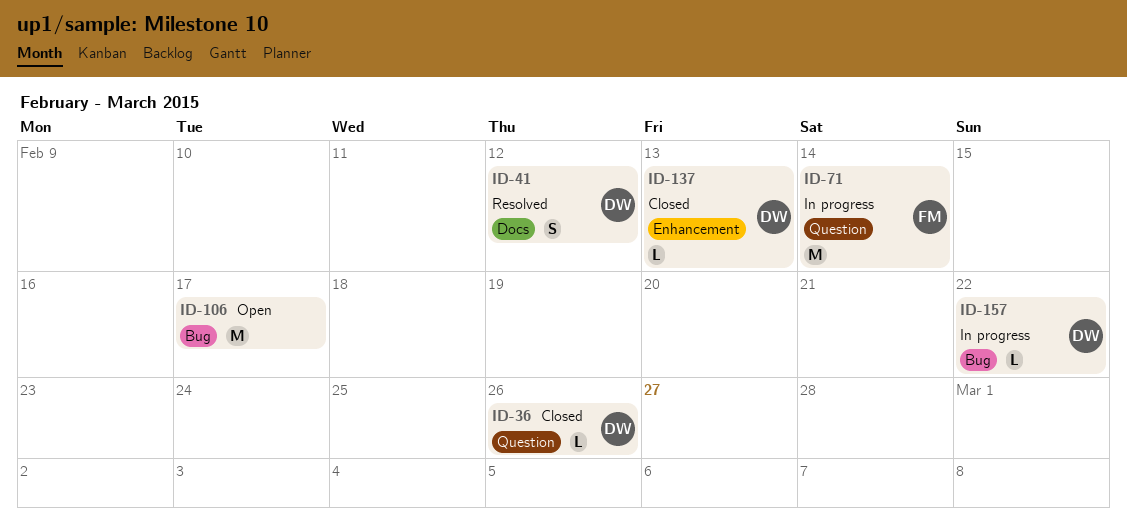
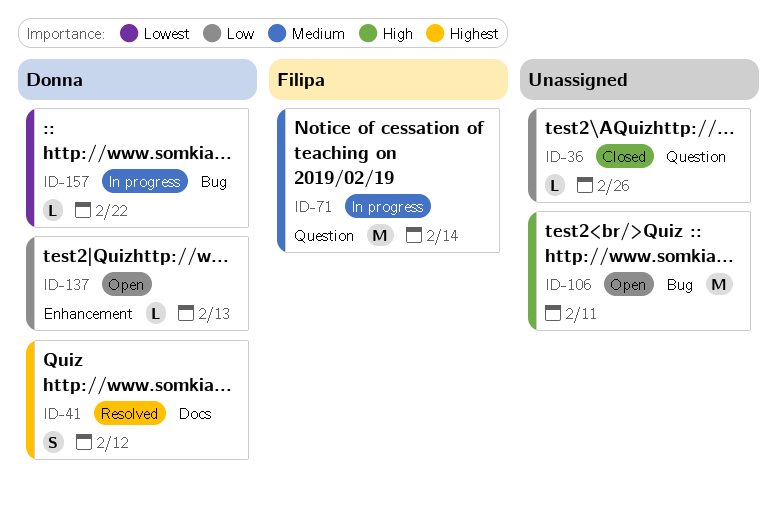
ID-36, owner: Donna -> none
ID-106, due: Feb 17 -> Feb 11
ID-137, status: Closed -> Open

